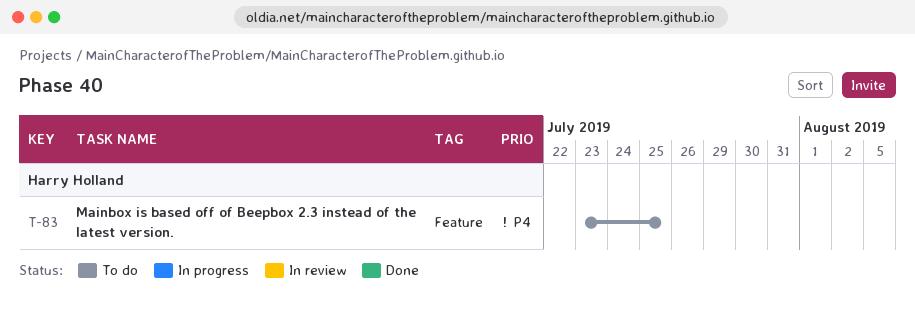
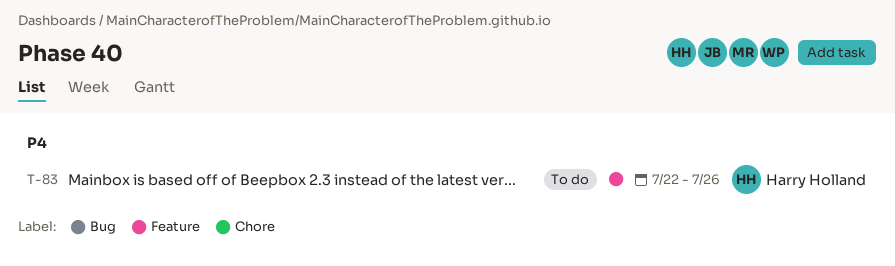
T-83, start: Jul 23 -> Jul 22
T-83, due: Jul 25 -> Jul 26

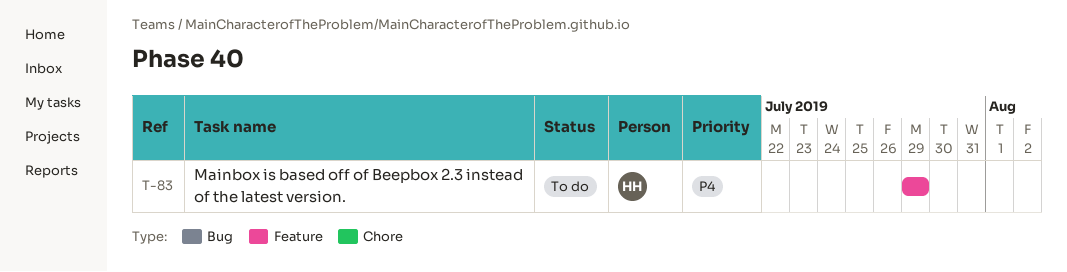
T-83, start: Jul 22 -> Jul 29
T-83, due: Jul 26 -> Jul 29

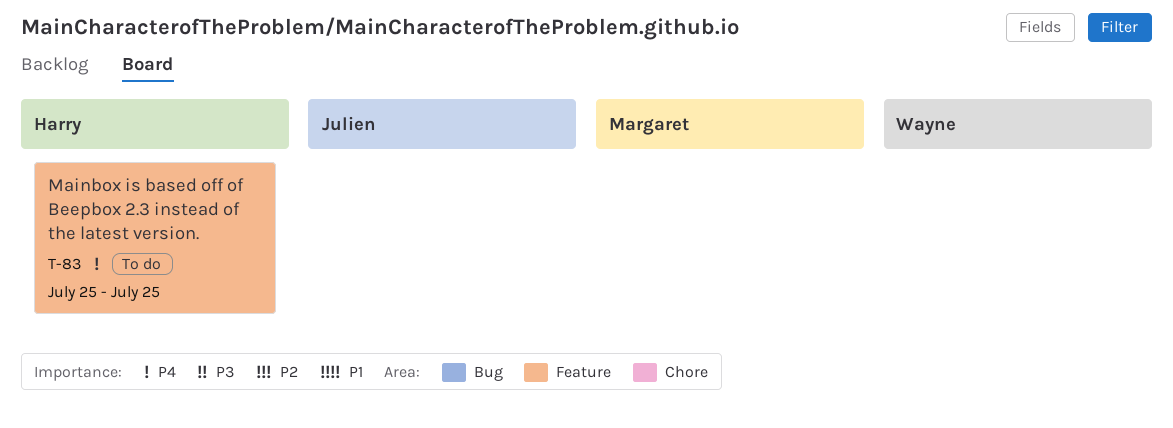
T-83, start: Jul 29 -> Jul 25
T-83, due: Jul 29 -> Jul 25

